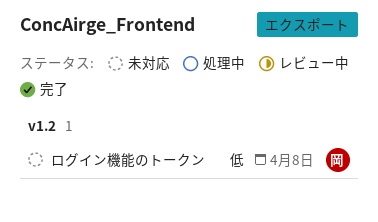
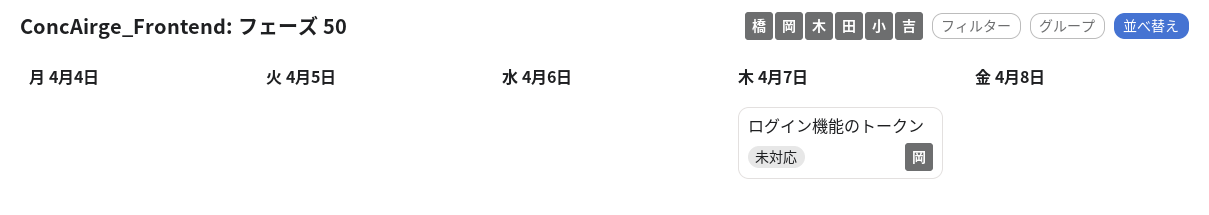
ログイン機能のトークン, due: Apr 8 -> Apr 7

